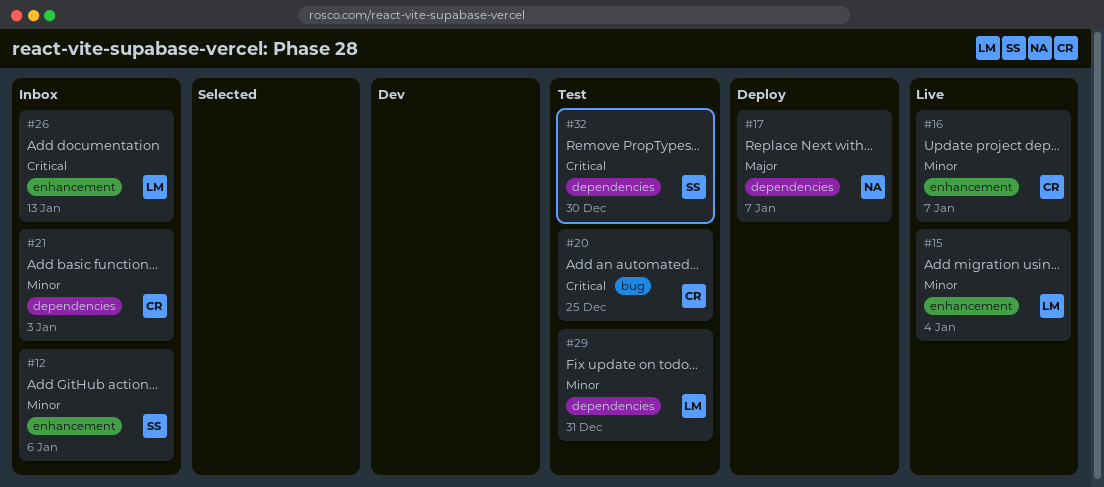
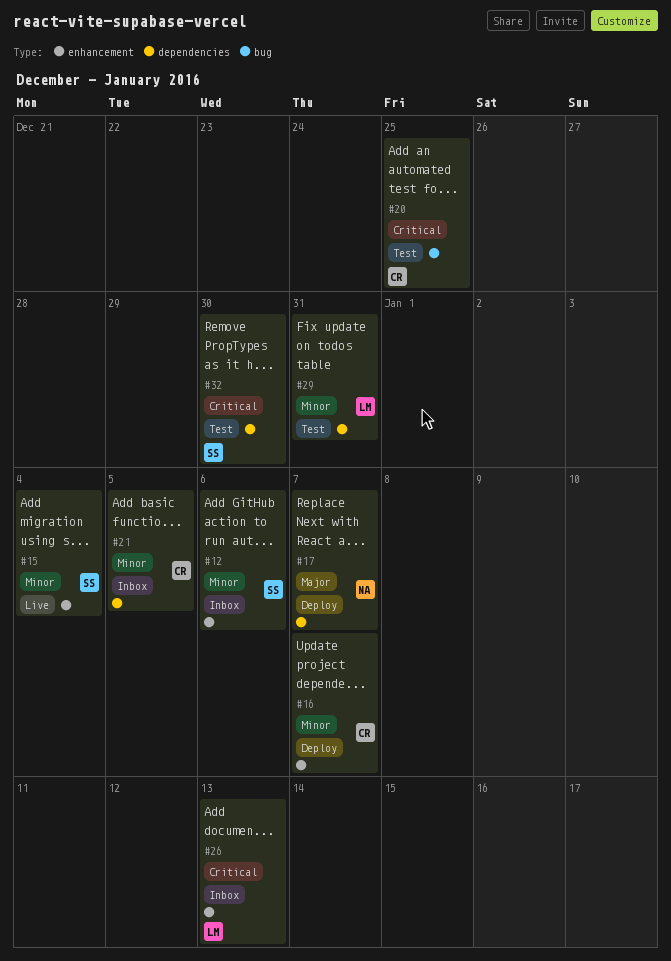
#15, owner: LM -> SS
#16, status: Live -> Deploy
#21, due: Jan 3 -> Jan 5

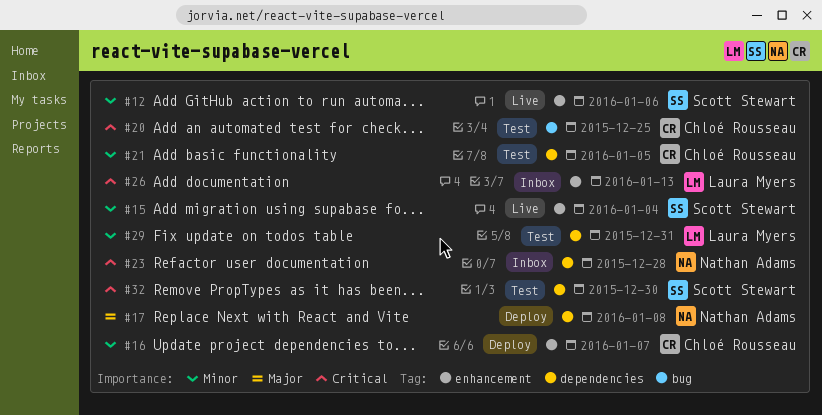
#12, status: Inbox -> Live
#17, due: Jan 7 -> Jan 8
#21, status: Inbox -> Test
#23: none -> present

